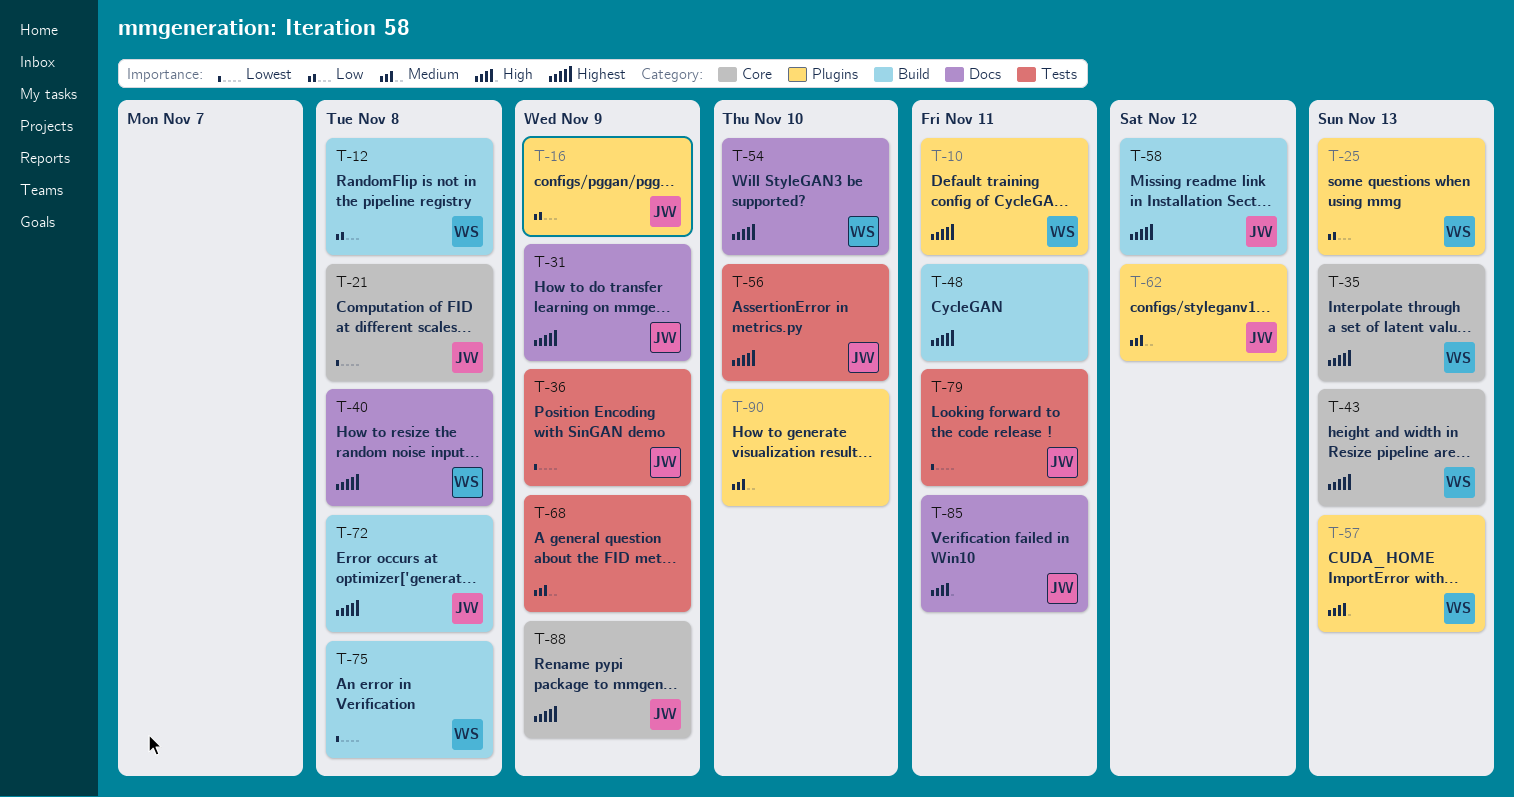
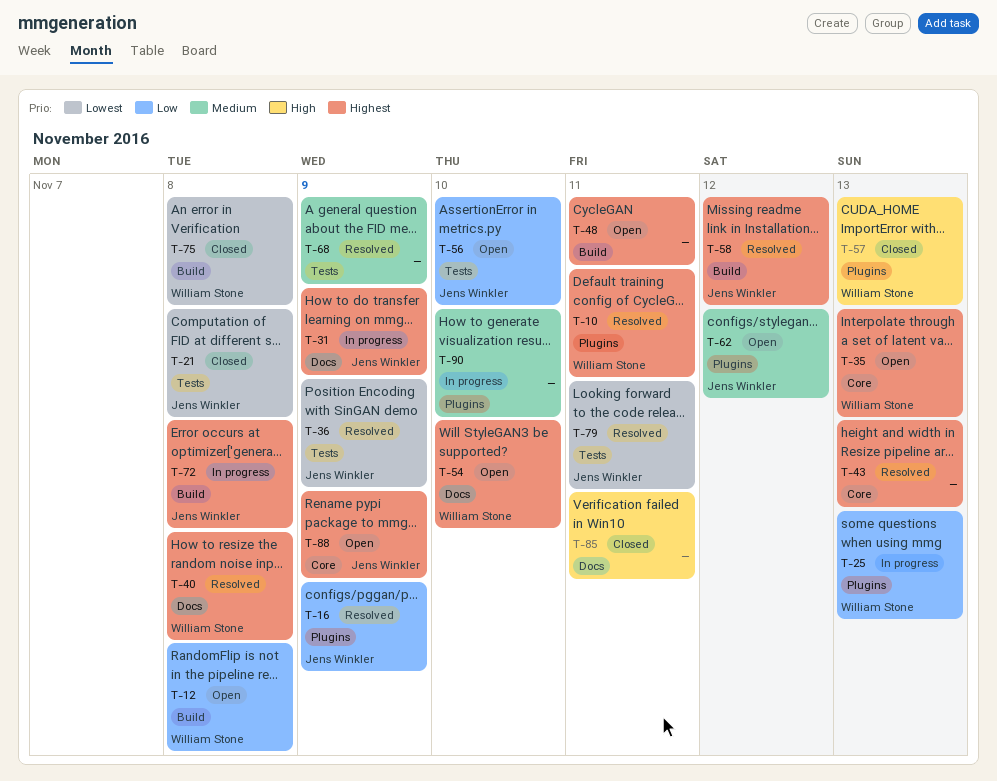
T-21, label: Core -> Tests
T-43, owner: William Stone -> none
T-56, priority: Highest -> Low
T-85, owner: Jens Winkler -> none

